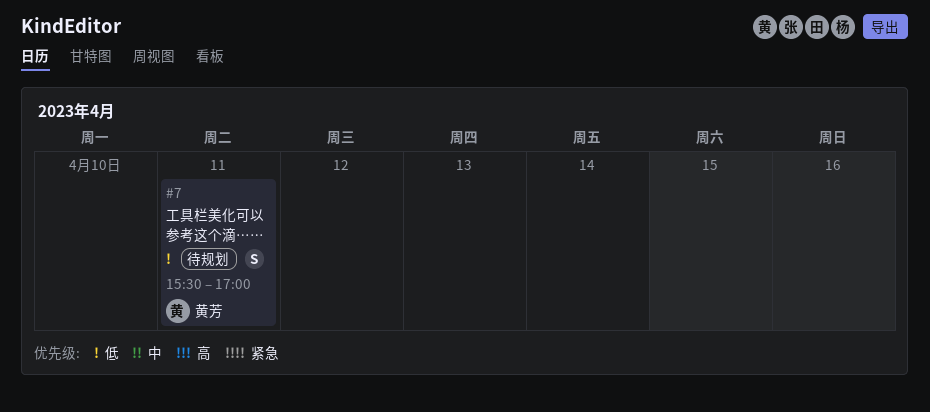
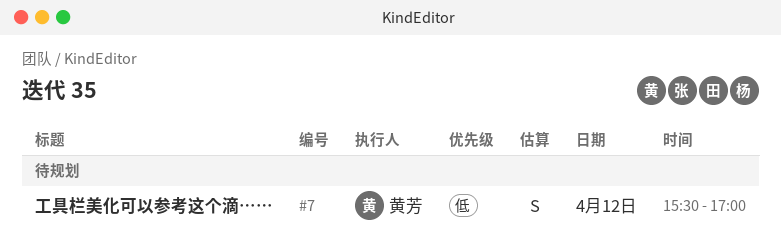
#7, day: Apr 11 -> Apr 12

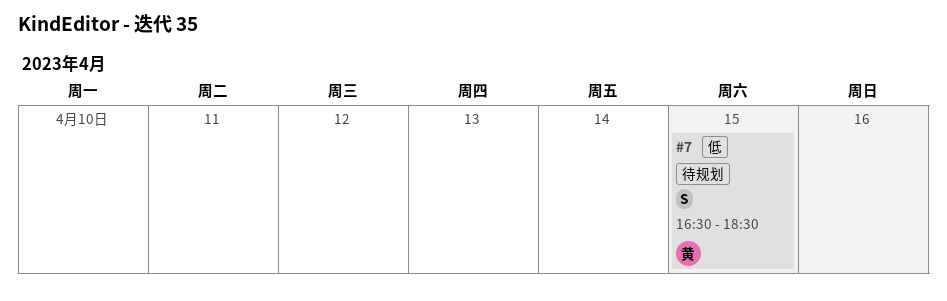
#7, day: Apr 12 -> Apr 15
#7, begins: 15:30 -> 16:30
#7, ends: 17:00 -> 18:30

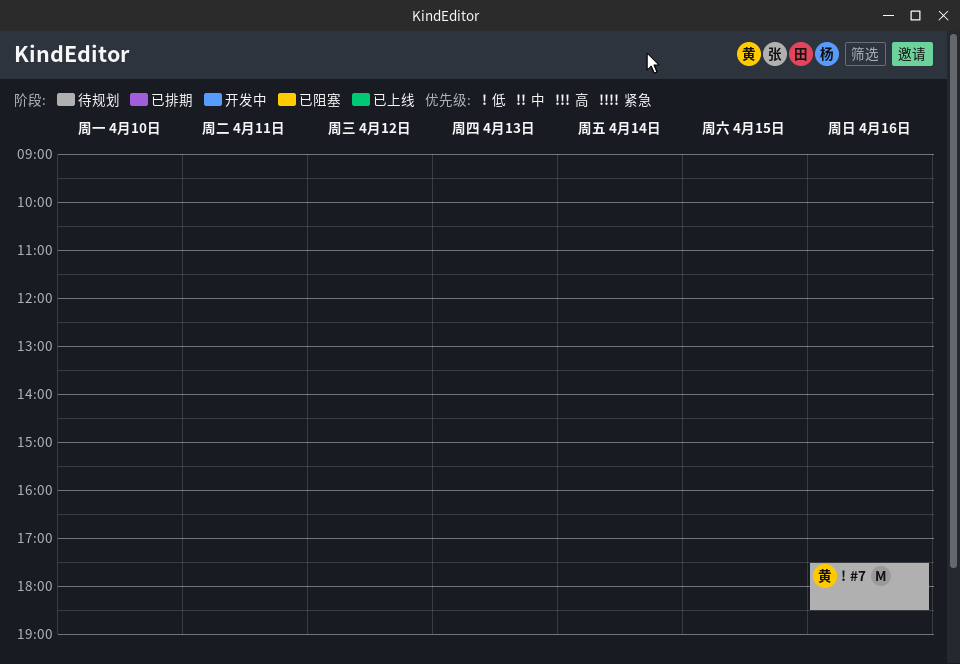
#7, estimate: S -> M
#7, day: Apr 15 -> Apr 16
#7, begins: 16:30 -> 17:30

